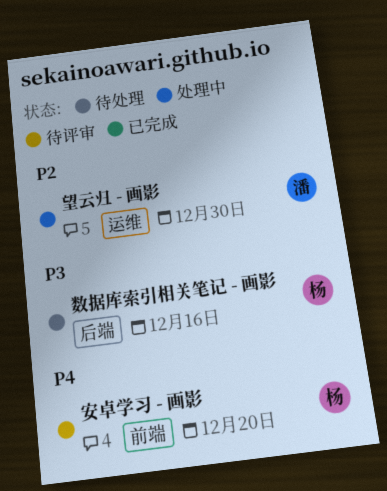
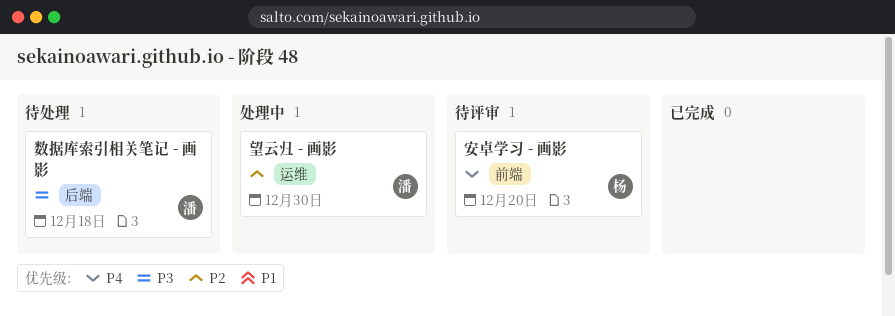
数据库索引相关笔记 - 画影, owner: 杨 -> 潘
数据库索引相关笔记 - 画影, due: Dec 16 -> Dec 18

